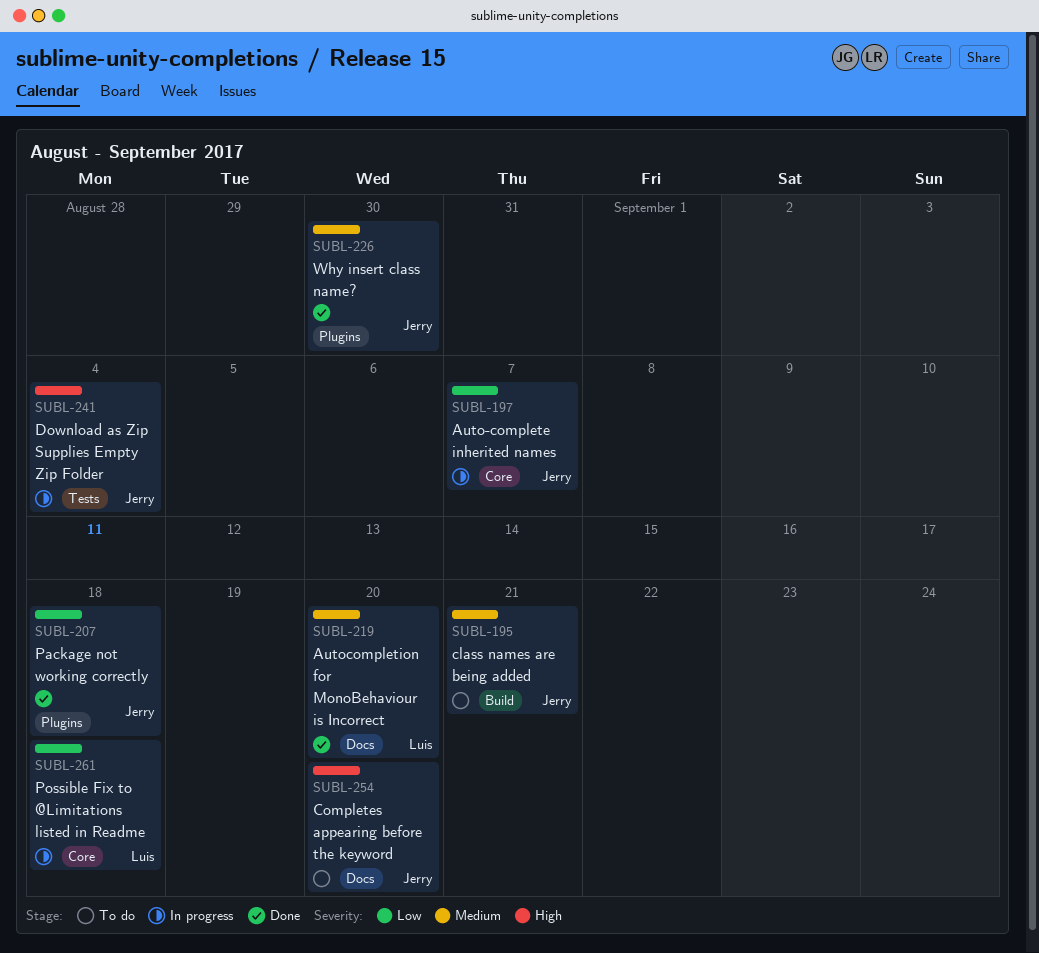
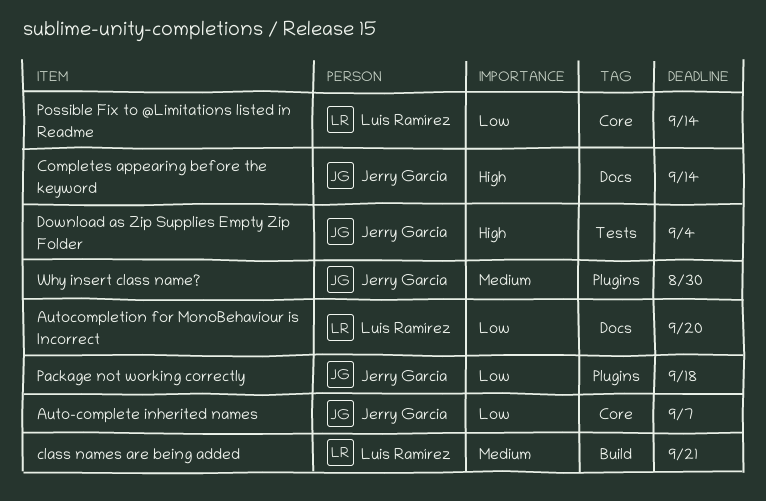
Autocompletion for MonoBehaviour is Incorrect, priority: Medium -> Low
class names are being added, owner: Jerry Garcia -> Luis Ramírez
Completes appearing before the keyword, due: Sep 20 -> Sep 14
Possible Fix to @Limitations listed in Readme, due: Sep 18 -> Sep 14

